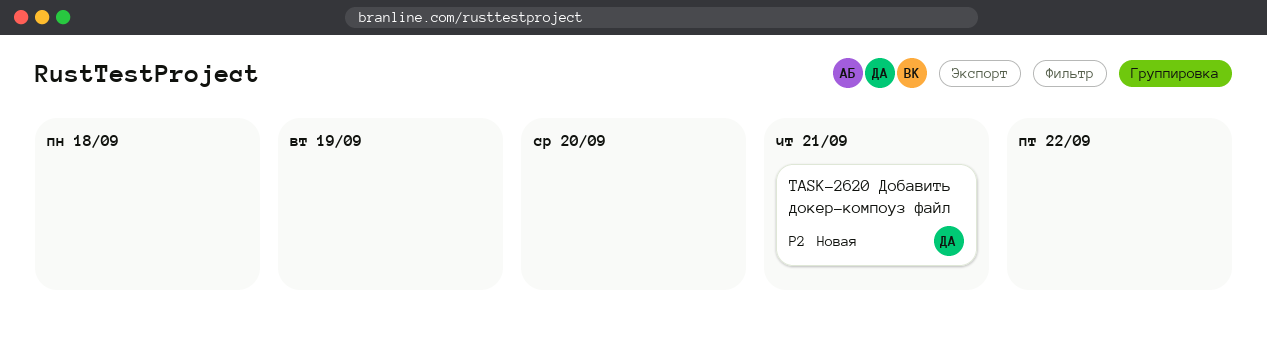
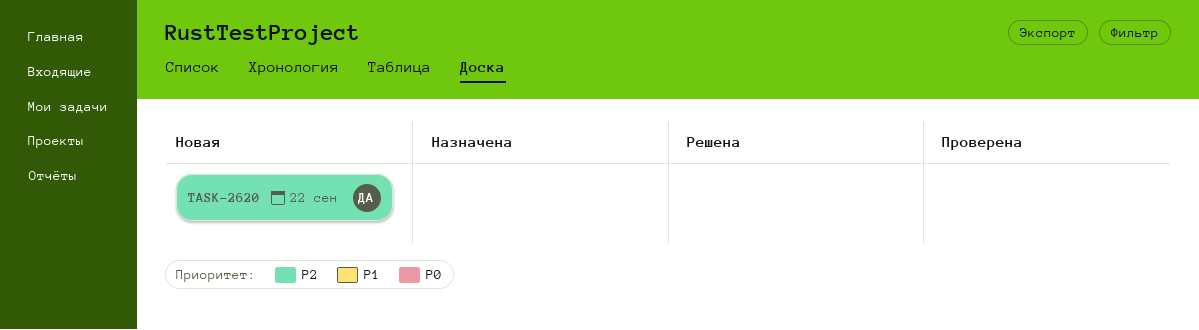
TASK-2620, due: Sep 21 -> Sep 22

